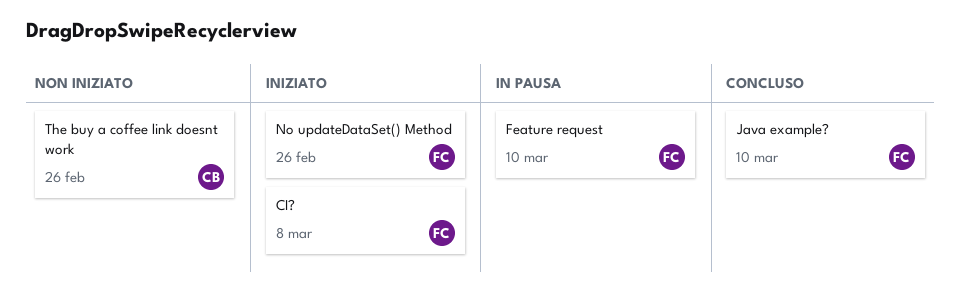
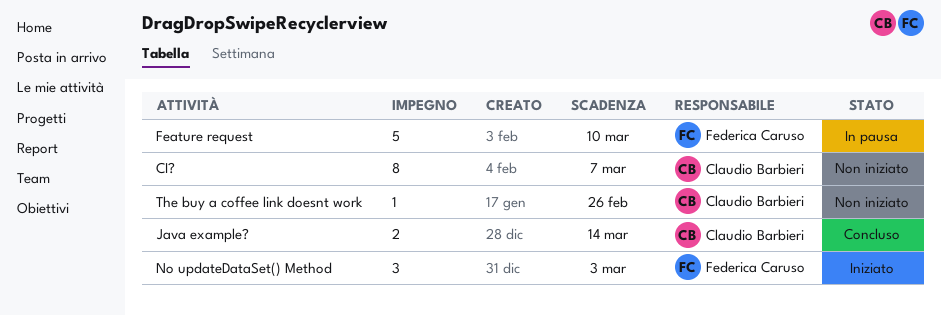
CI?, status: Iniziato -> Non iniziato
CI?, owner: Federica Caruso -> Claudio Barbieri
CI?, due: Mar 8 -> Mar 7
Java example?, owner: Federica Caruso -> Claudio Barbieri
Java example?, due: Mar 10 -> Mar 14
No updateDataSet() Method, due: Feb 26 -> Mar 3

